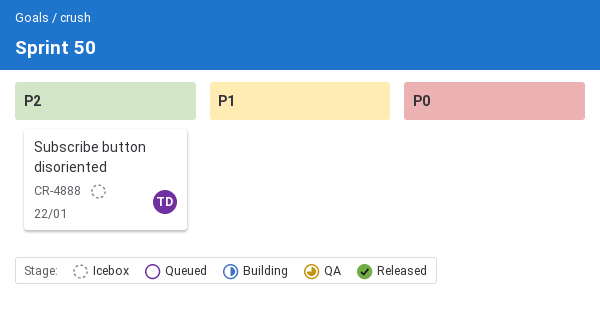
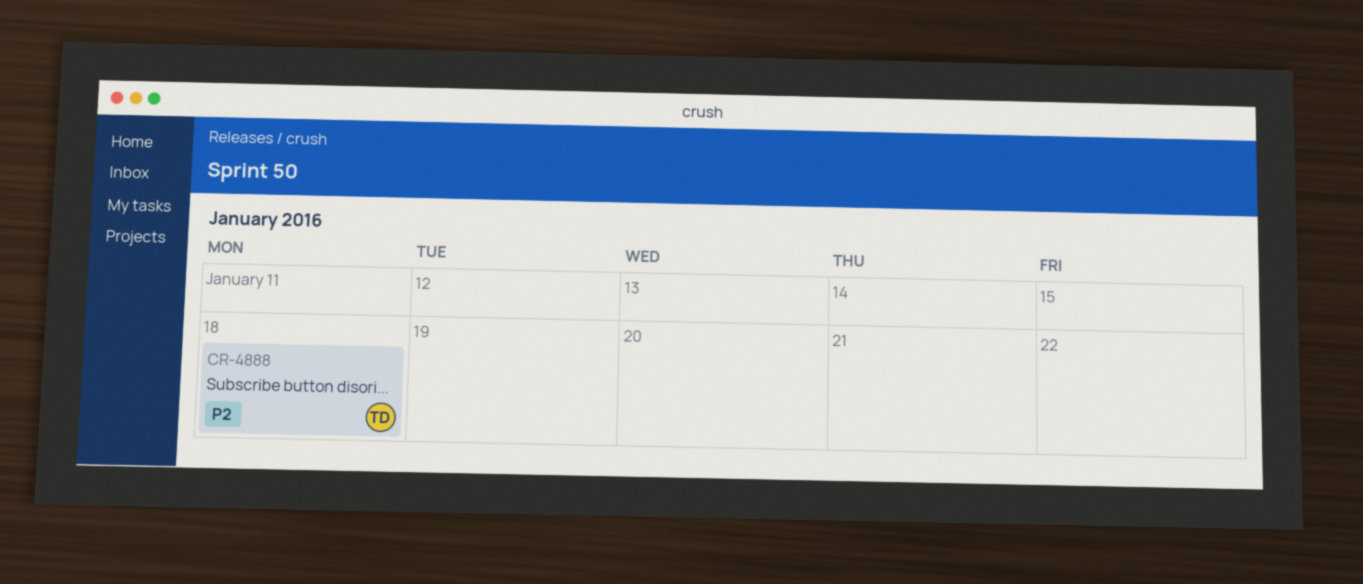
CR-4888, due: Jan 22 -> Jan 18

